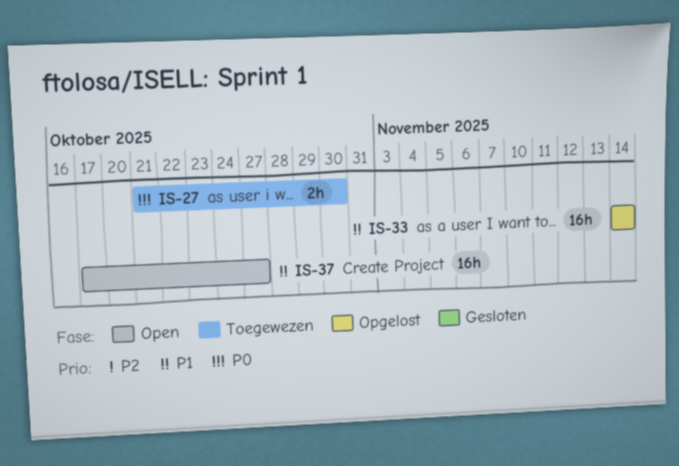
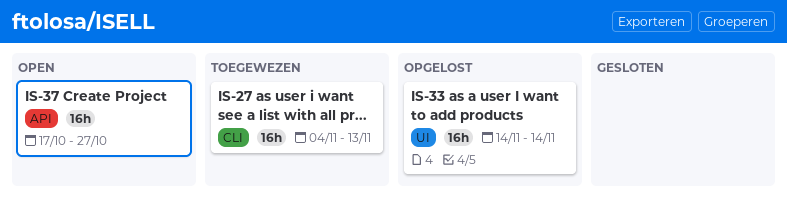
IS-27, estimate: 2h -> 16h
IS-27, start: Oct 21 -> Nov 4
IS-27, due: Oct 30 -> Nov 13

